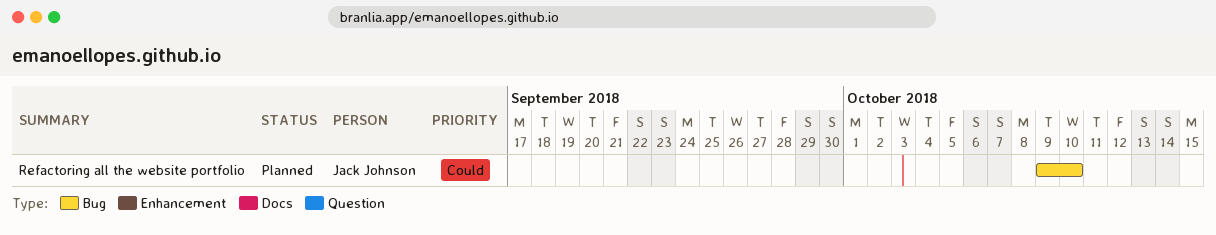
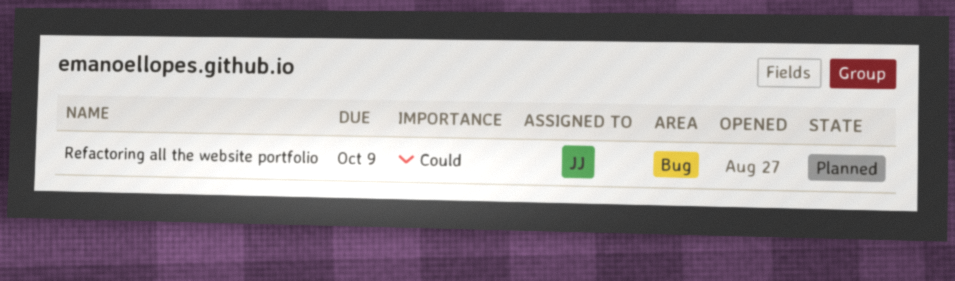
Refactoring all the website portfolio, due: Oct 10 -> Oct 9

